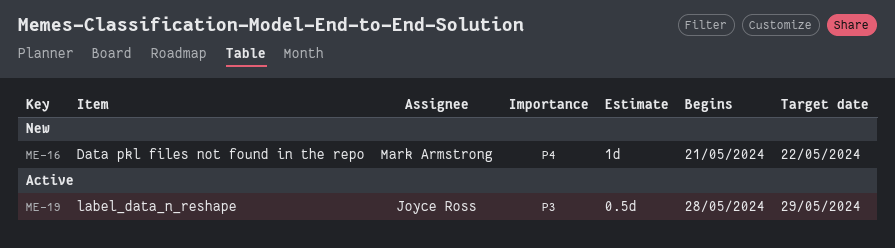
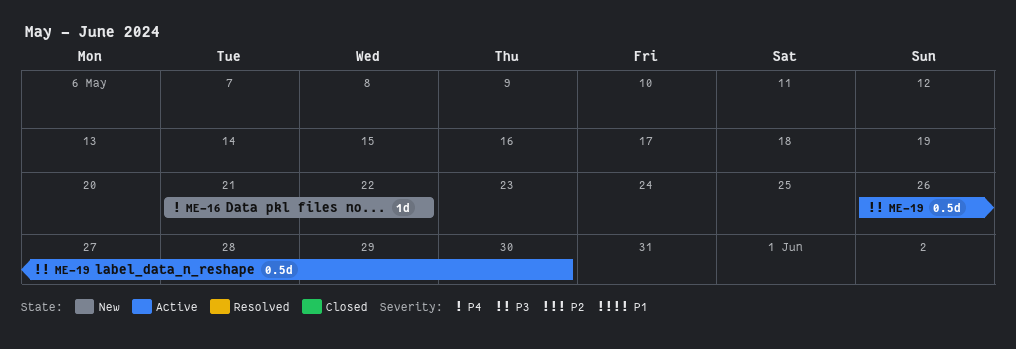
ME-19, start: May 28 -> May 26
ME-19, due: May 29 -> May 30

